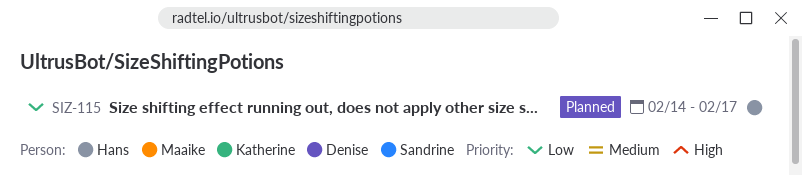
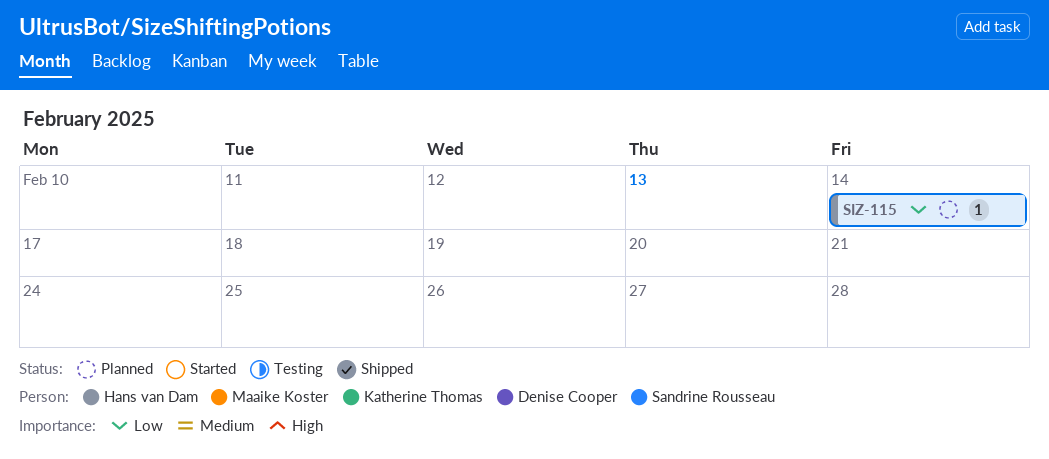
SIZ-115, due: Feb 17 -> Feb 14

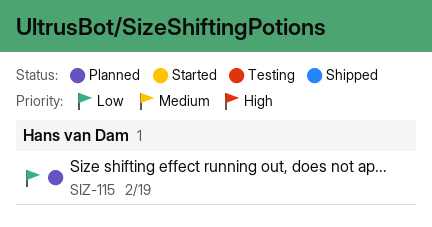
SIZ-115, due: Feb 14 -> Feb 19

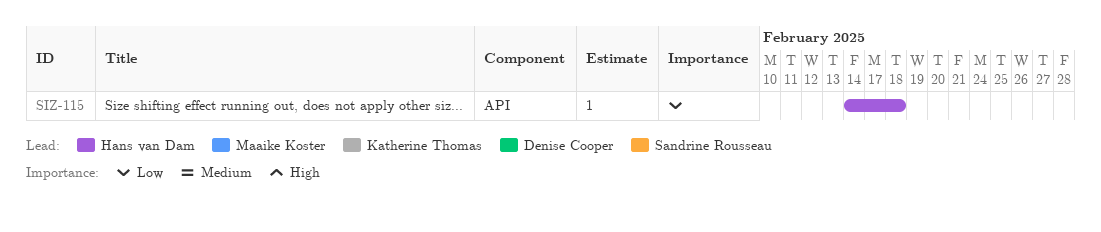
SIZ-115, due: Feb 19 -> Feb 18

